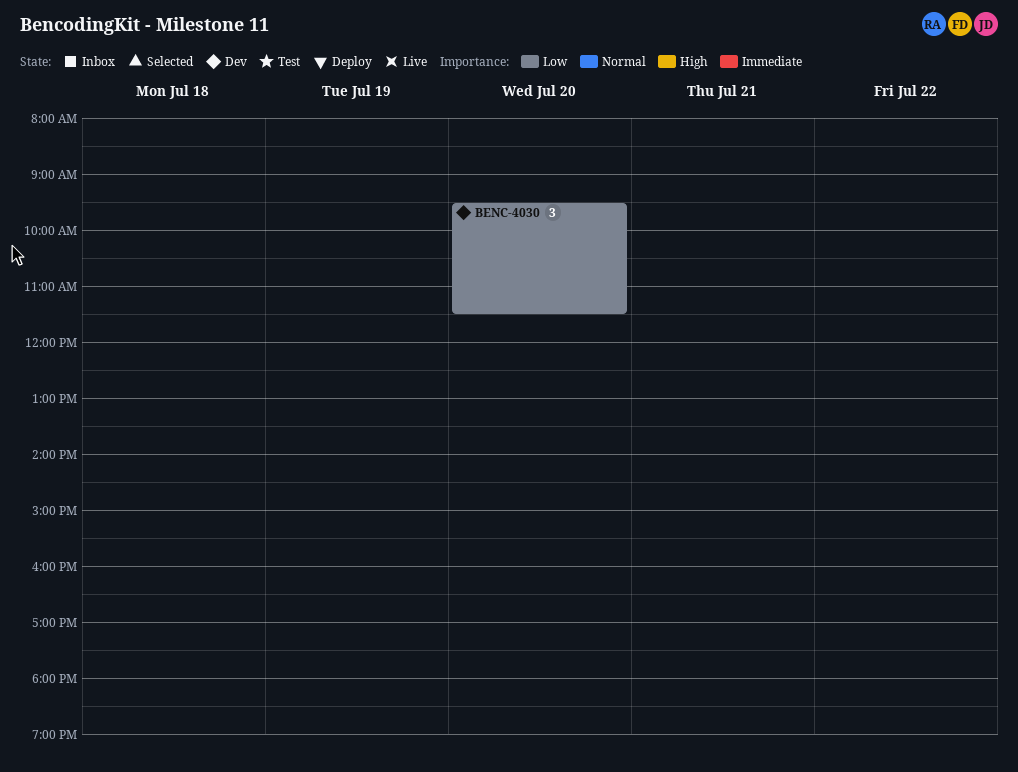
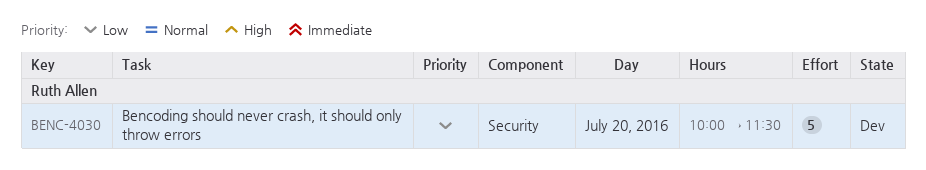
BENC-4030, estimate: 3 -> 5
BENC-4030, begins: 09:30 -> 10:00

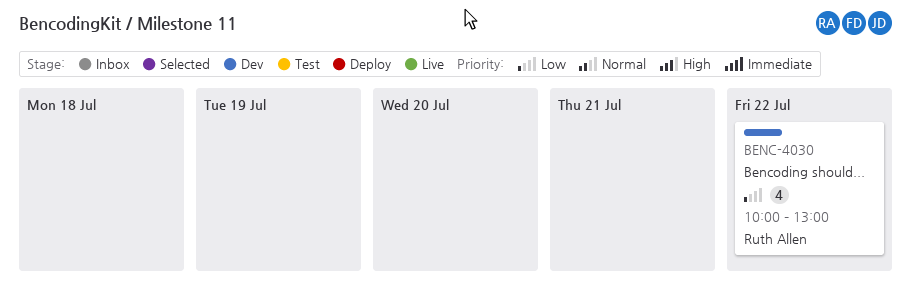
BENC-4030, estimate: 5 -> 4
BENC-4030, day: Jul 20 -> Jul 22
BENC-4030, ends: 11:30 -> 13:00

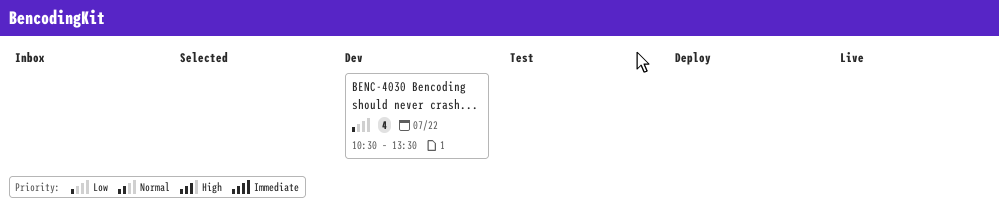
BENC-4030, begins: 10:00 -> 10:30
BENC-4030, ends: 13:00 -> 13:30

